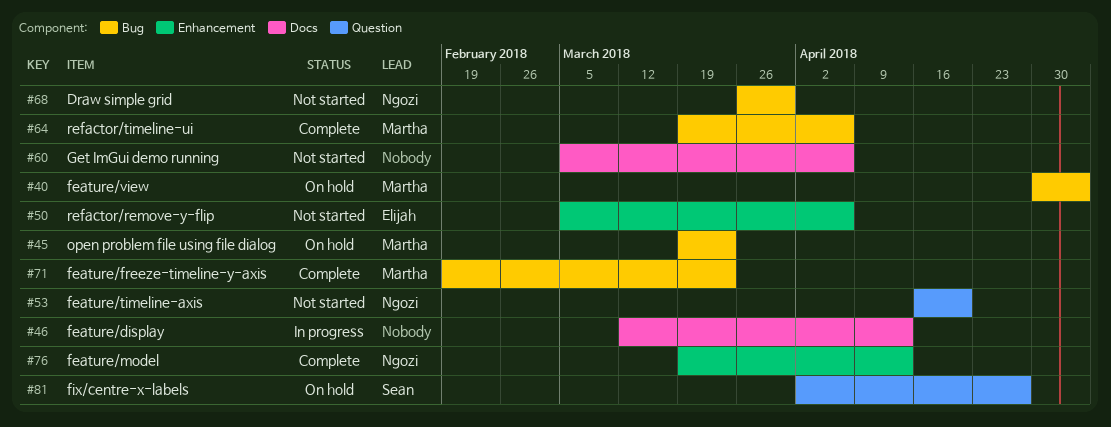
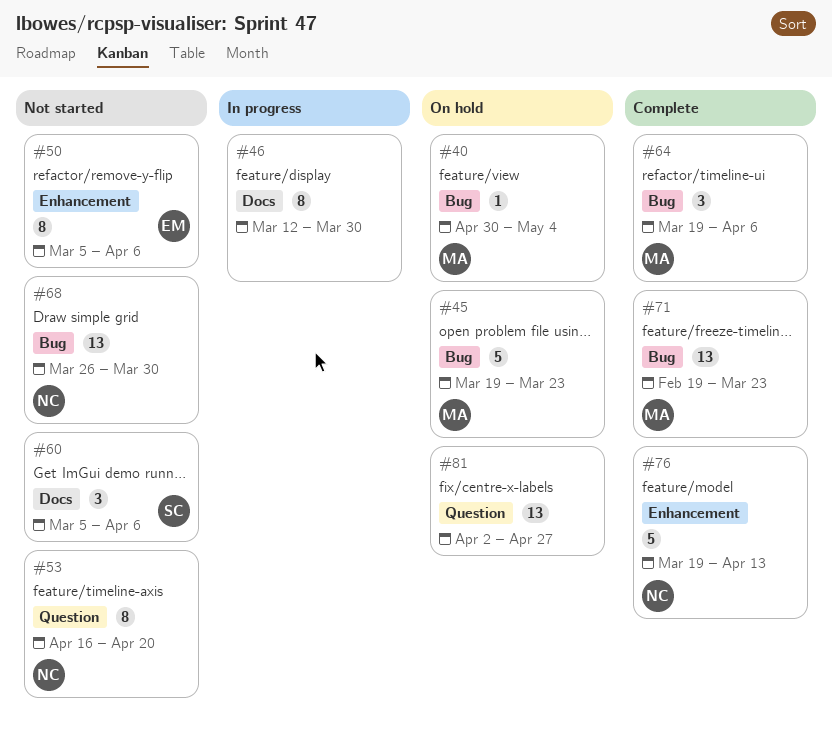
#46, due: Apr 13 -> Mar 30
#60, owner: none -> Sean
#81, owner: Sean -> none

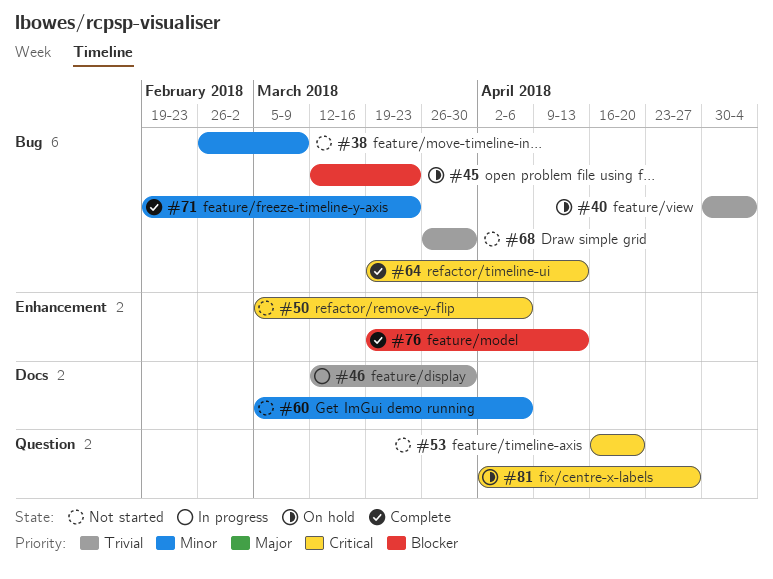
#38: none -> present
#45, start: Mar 19 -> Mar 12
#64, due: Apr 6 -> Apr 13

